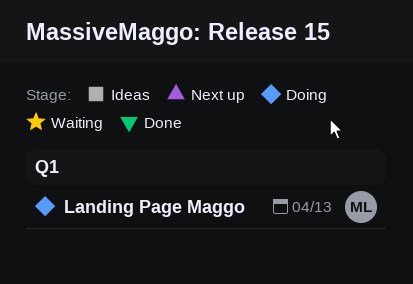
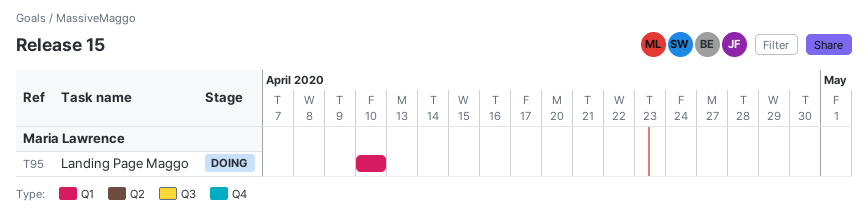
Landing Page Maggo, due: Apr 13 -> Apr 10

